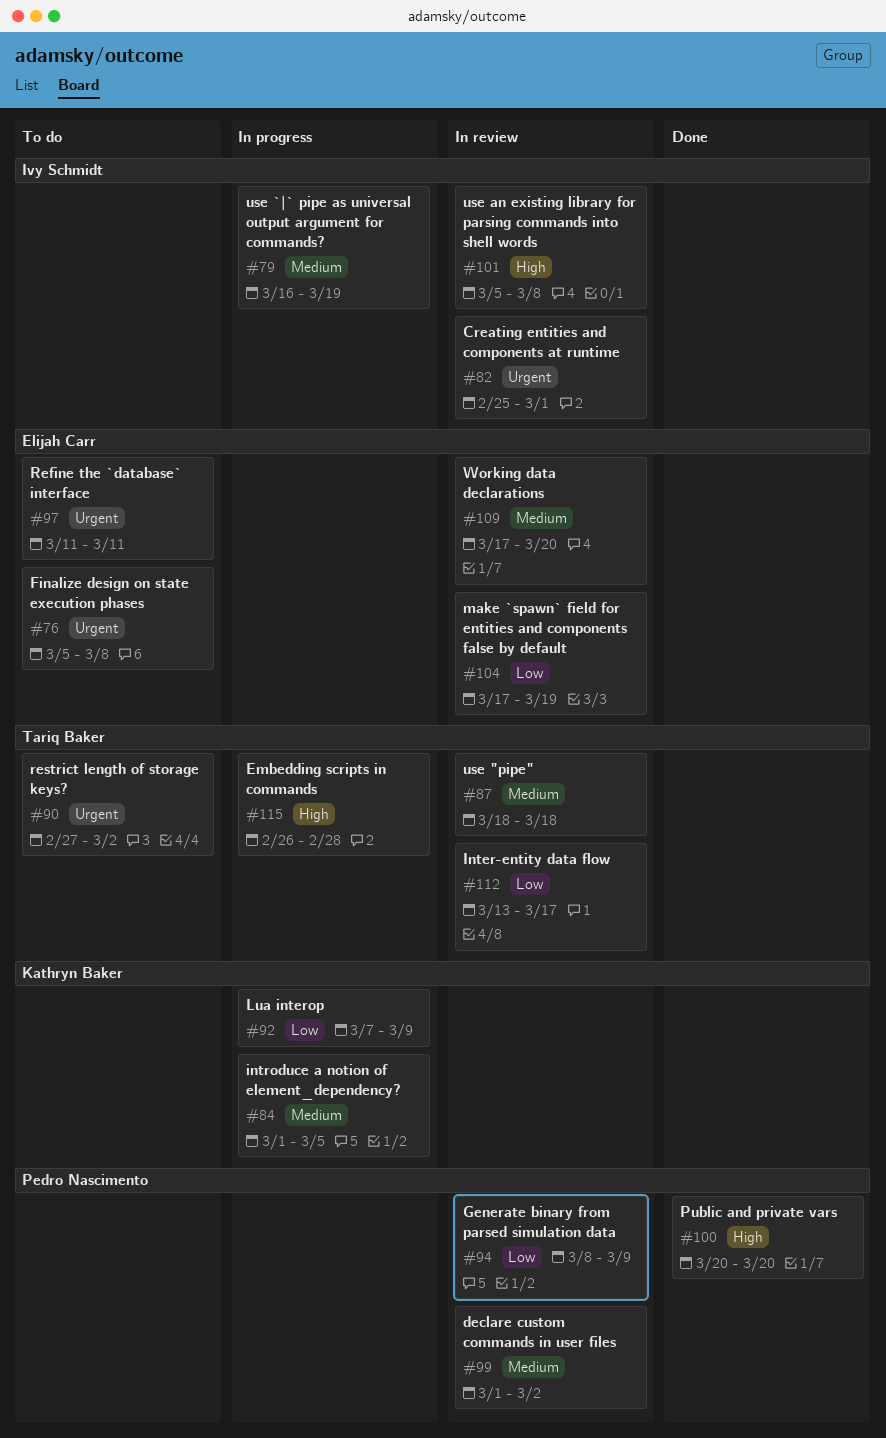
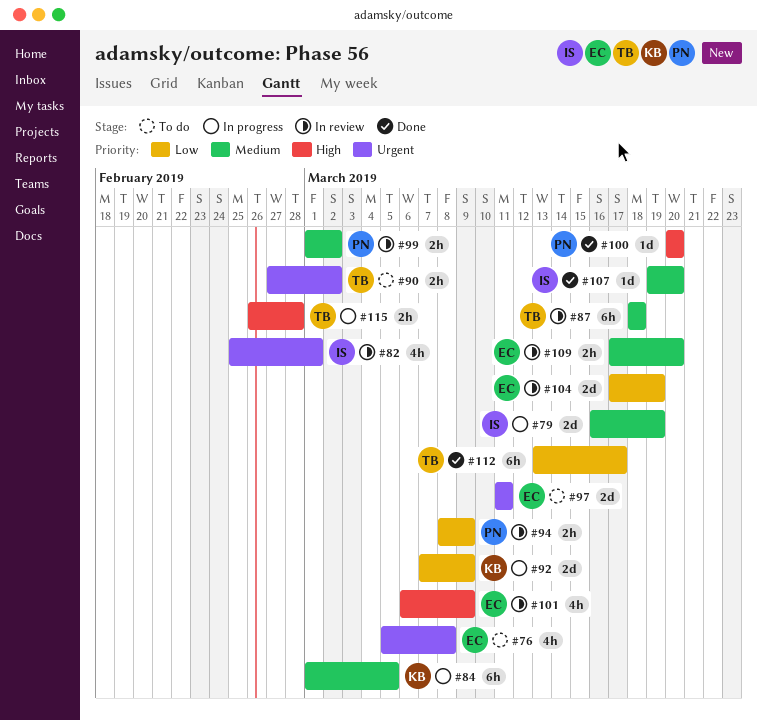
#101, owner: Ivy Schmidt -> Elijah Carr
#101, start: Mar 5 -> Mar 6
#101, due: Mar 8 -> Mar 9
#107: none -> present
#112, status: In review -> Done

